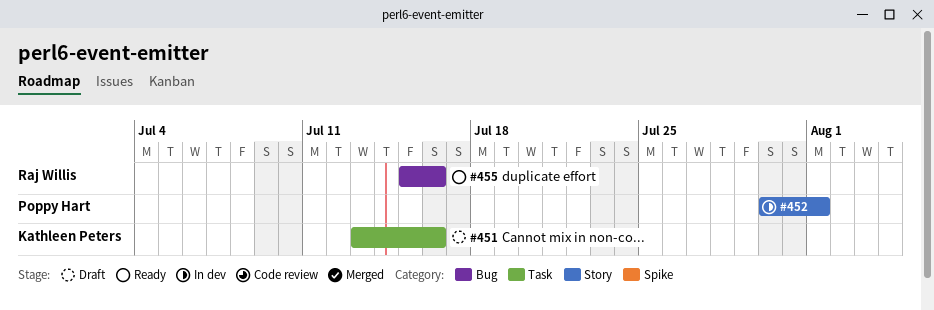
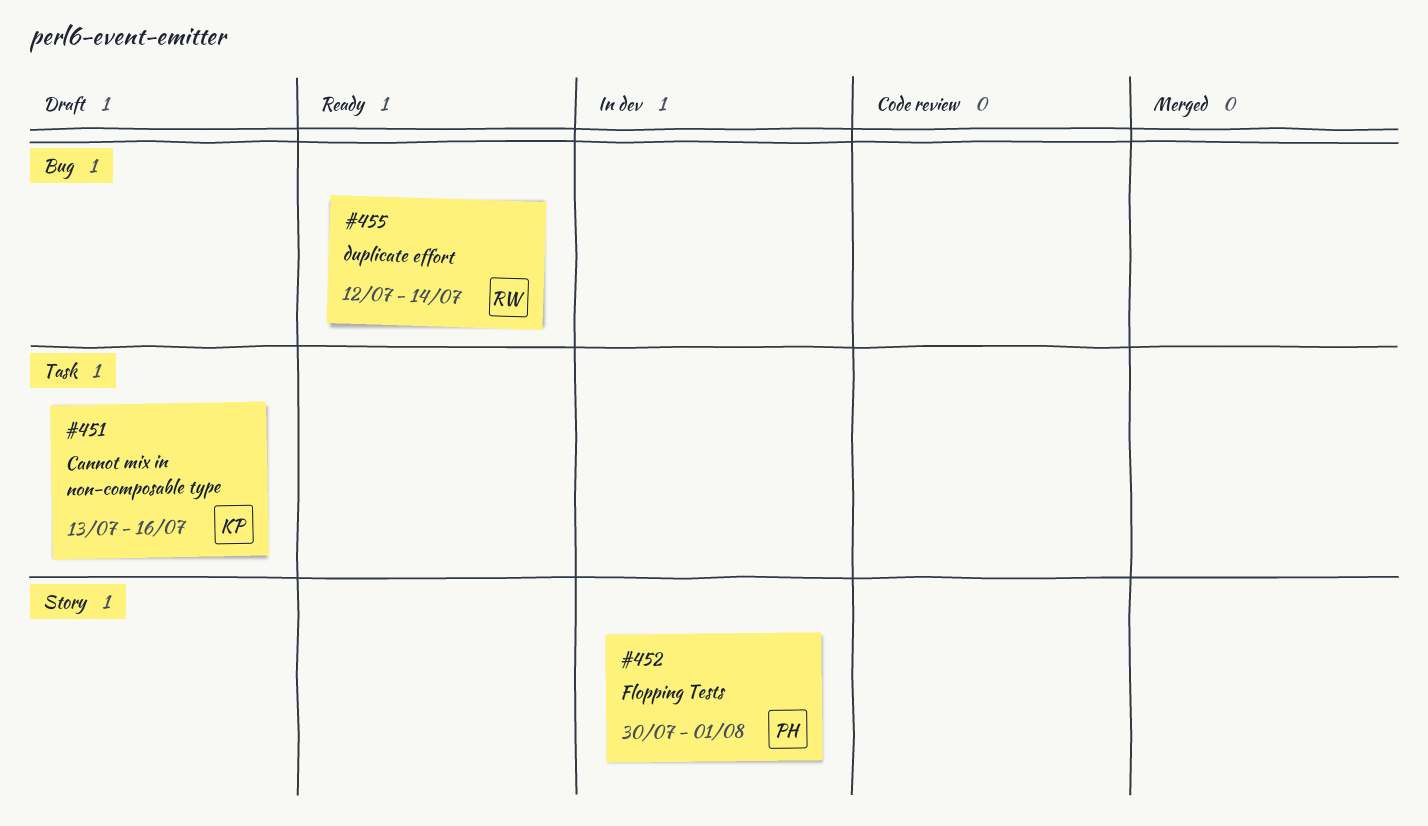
#455, start: Jul 15 -> Jul 12
#455, due: Jul 16 -> Jul 14

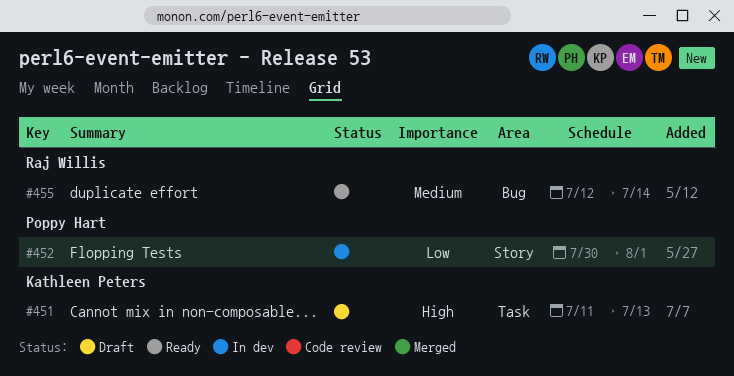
#451, start: Jul 13 -> Jul 11
#451, due: Jul 16 -> Jul 13

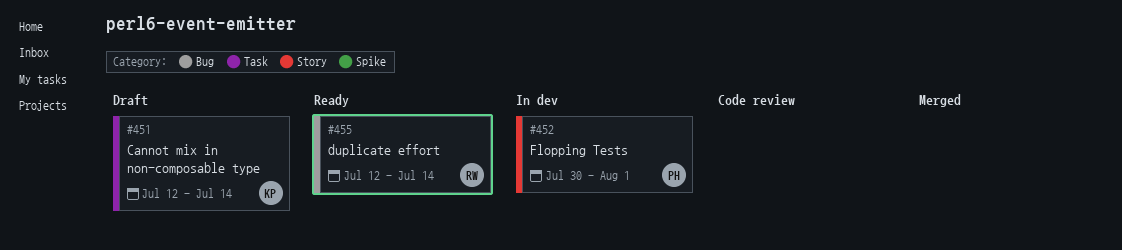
#451, start: Jul 11 -> Jul 12
#451, due: Jul 13 -> Jul 14

